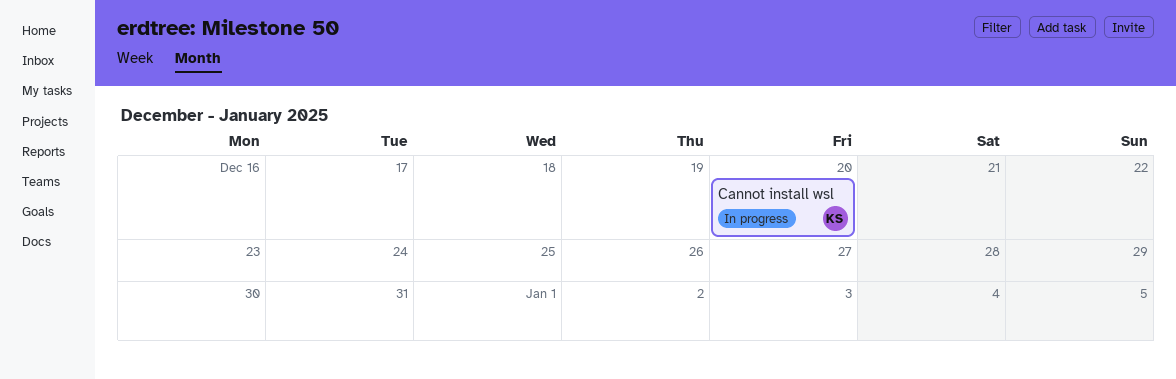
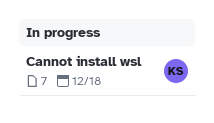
Cannot install wsl, due: Dec 20 -> Dec 18

